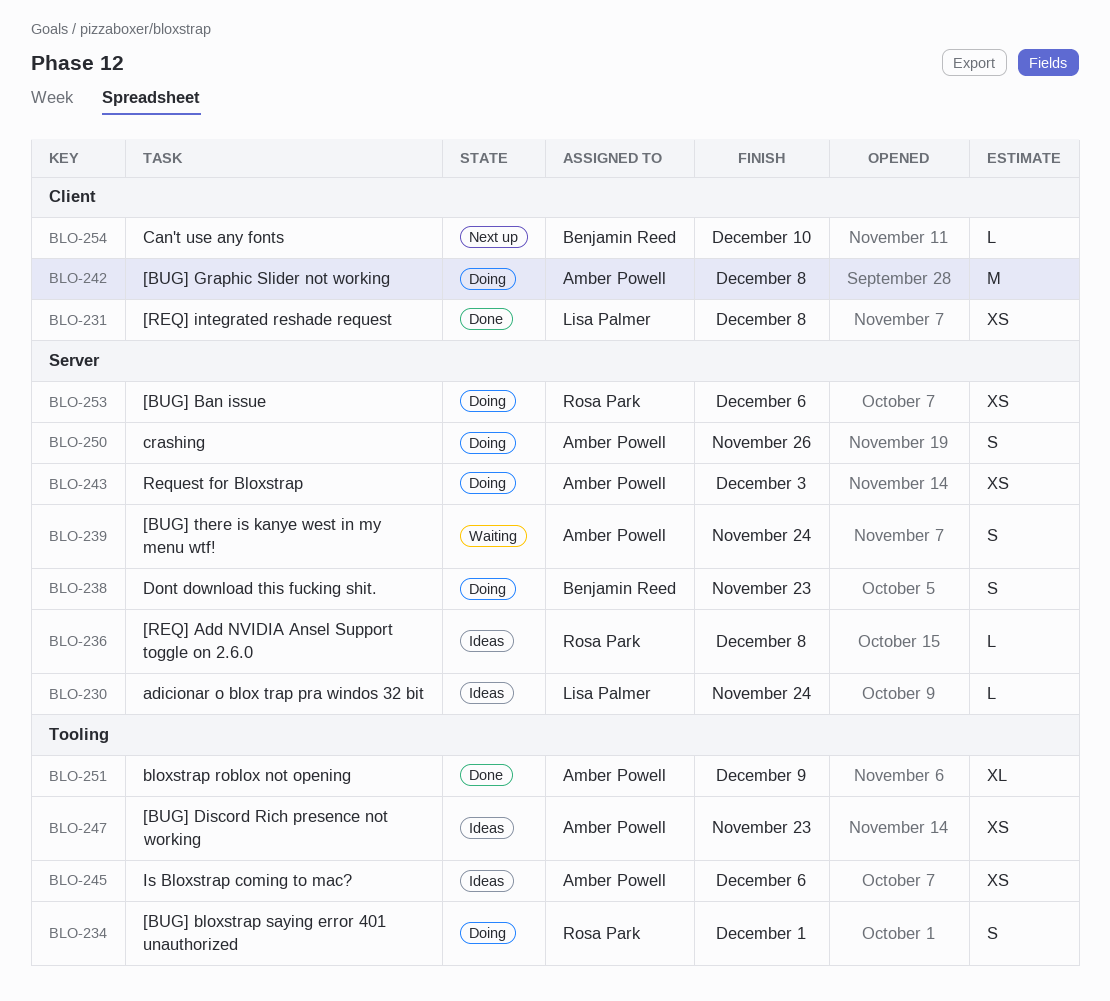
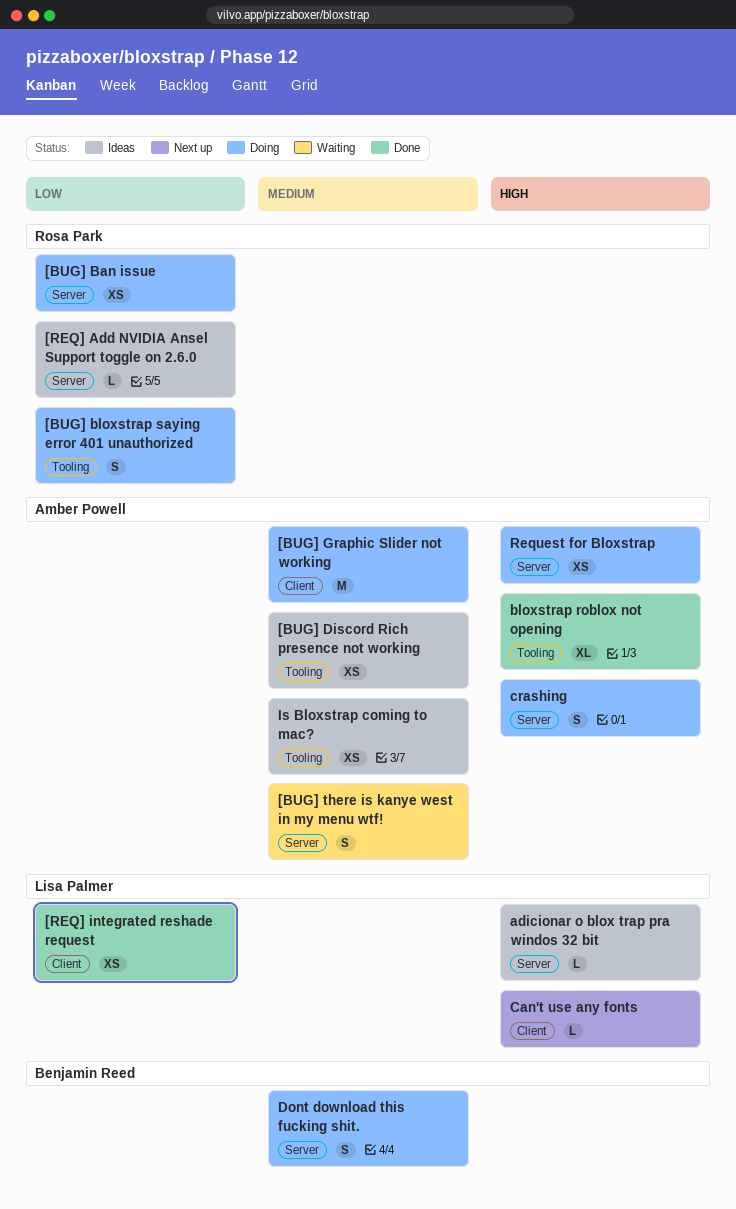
Can't use any fonts, owner: Benjamin Reed -> Lisa Palmer

